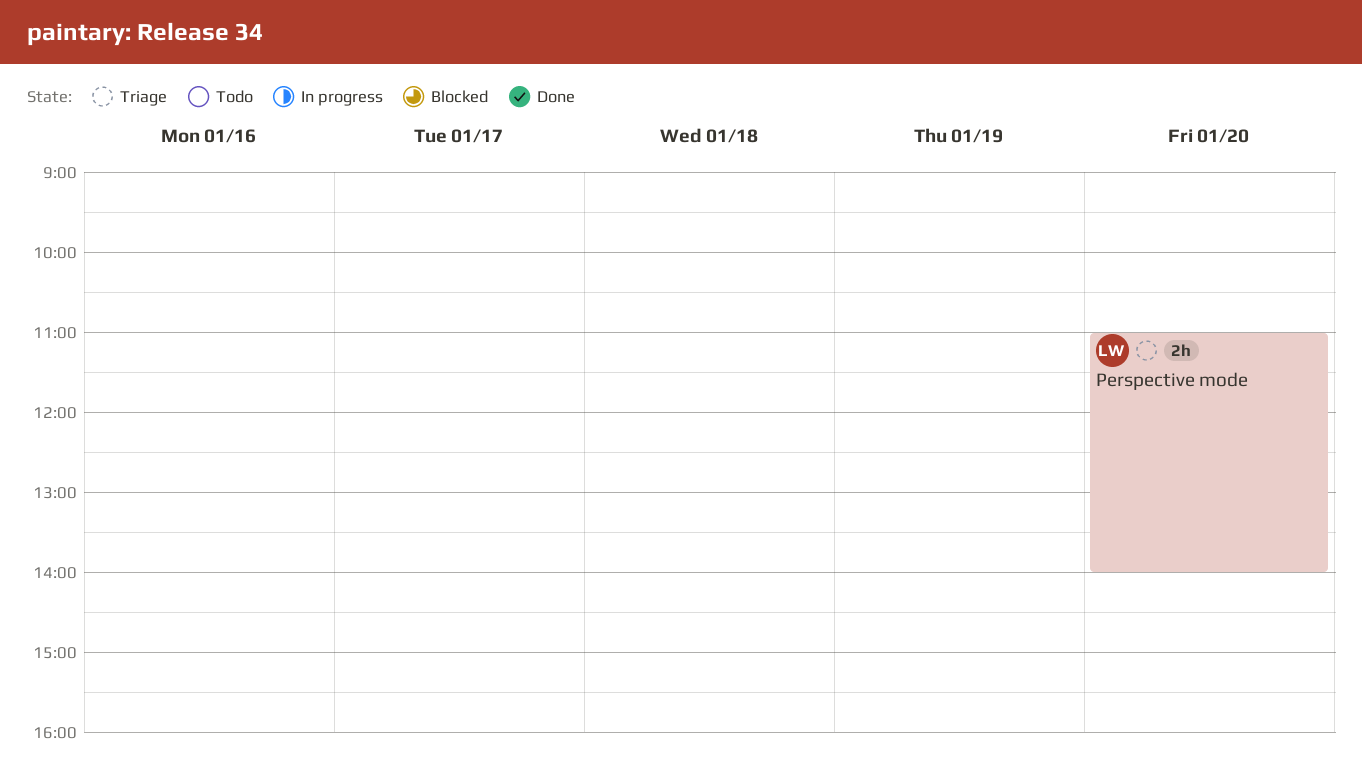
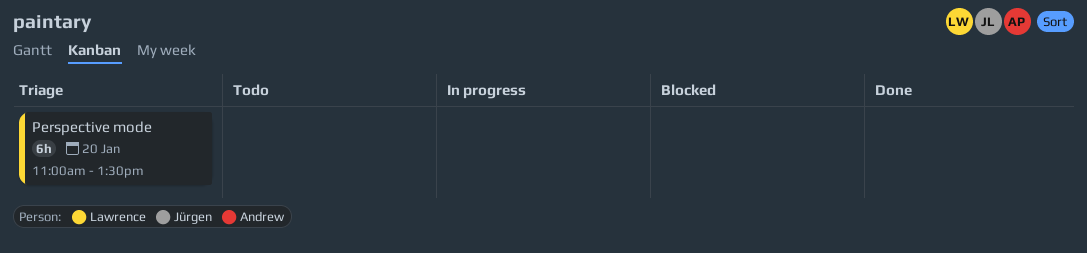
Perspective mode, estimate: 2h -> 6h
Perspective mode, ends: 14:00 -> 13:30

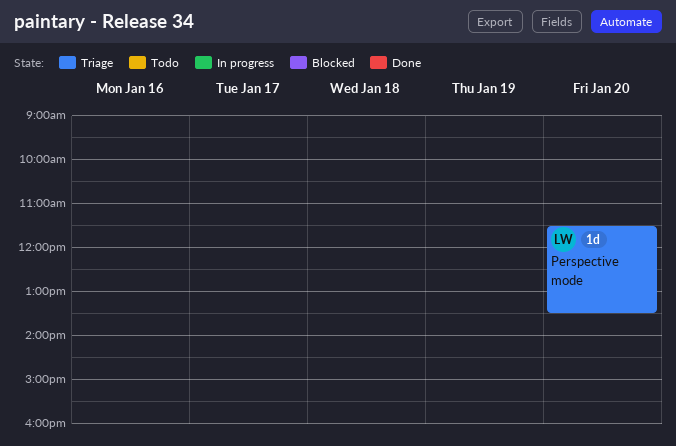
Perspective mode, estimate: 6h -> 1d
Perspective mode, begins: 11:00 -> 11:30

